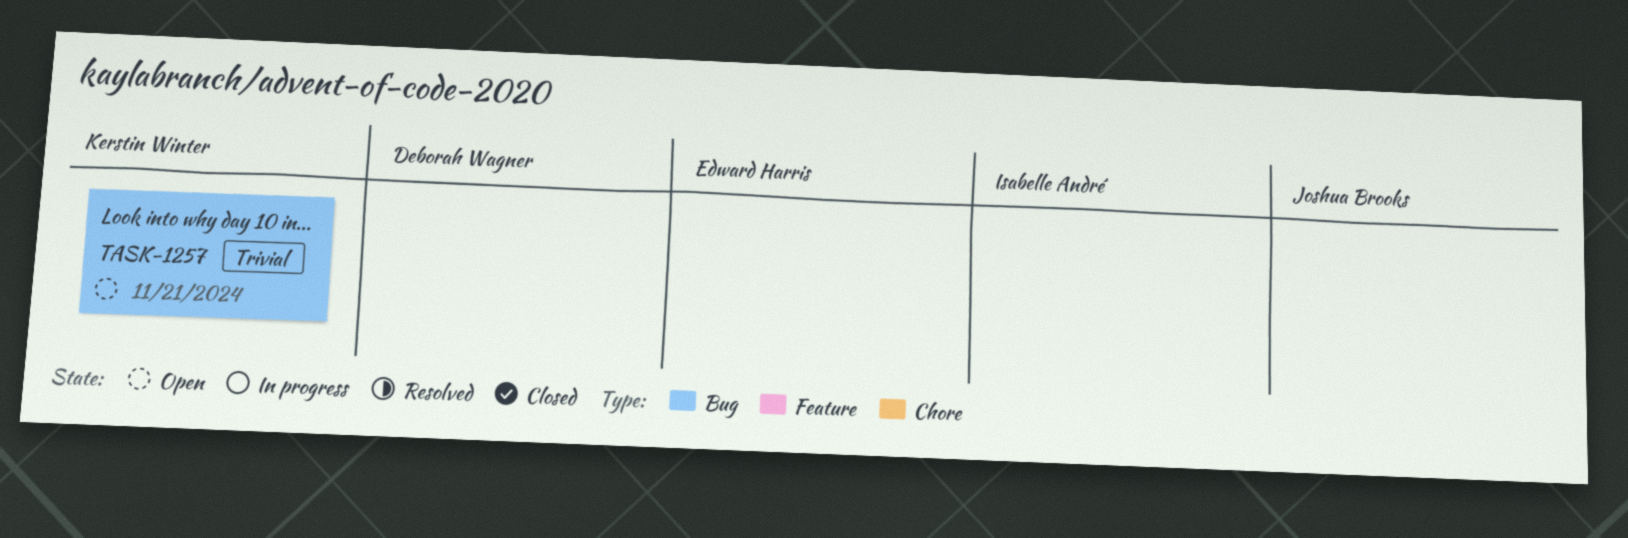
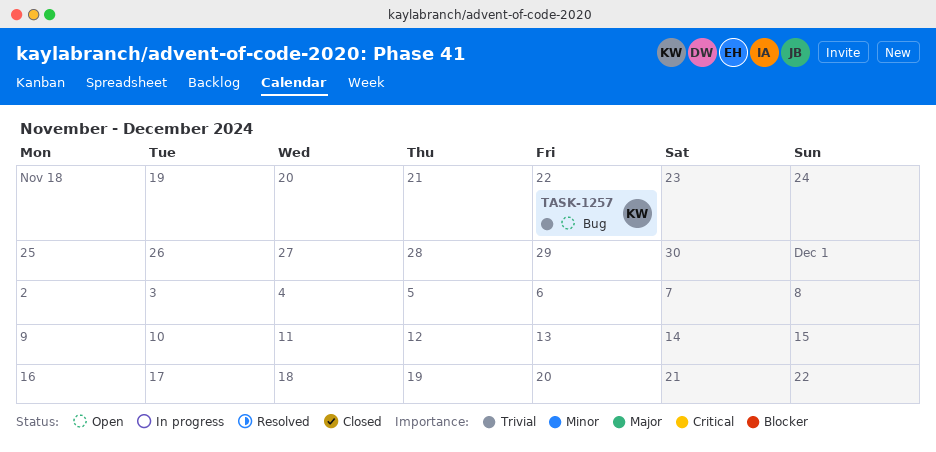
TASK-1257, due: Nov 21 -> Nov 22

